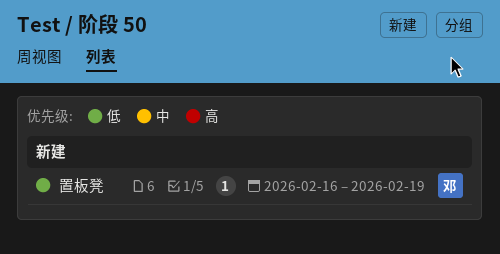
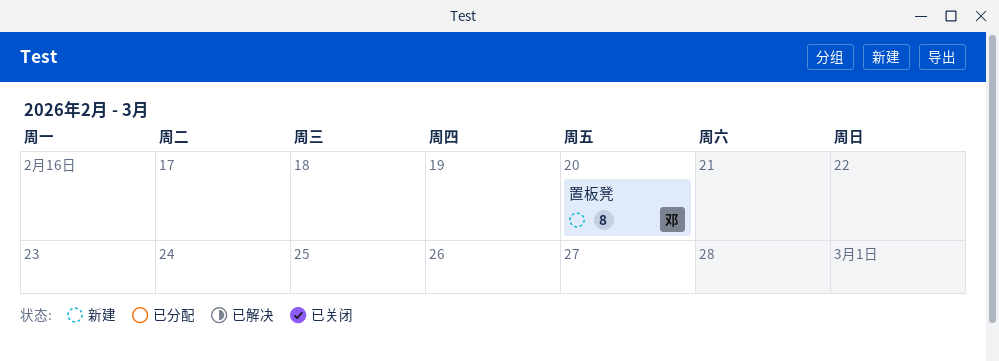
置板凳, estimate: 1 -> 8
置板凳, due: Feb 19 -> Feb 20

